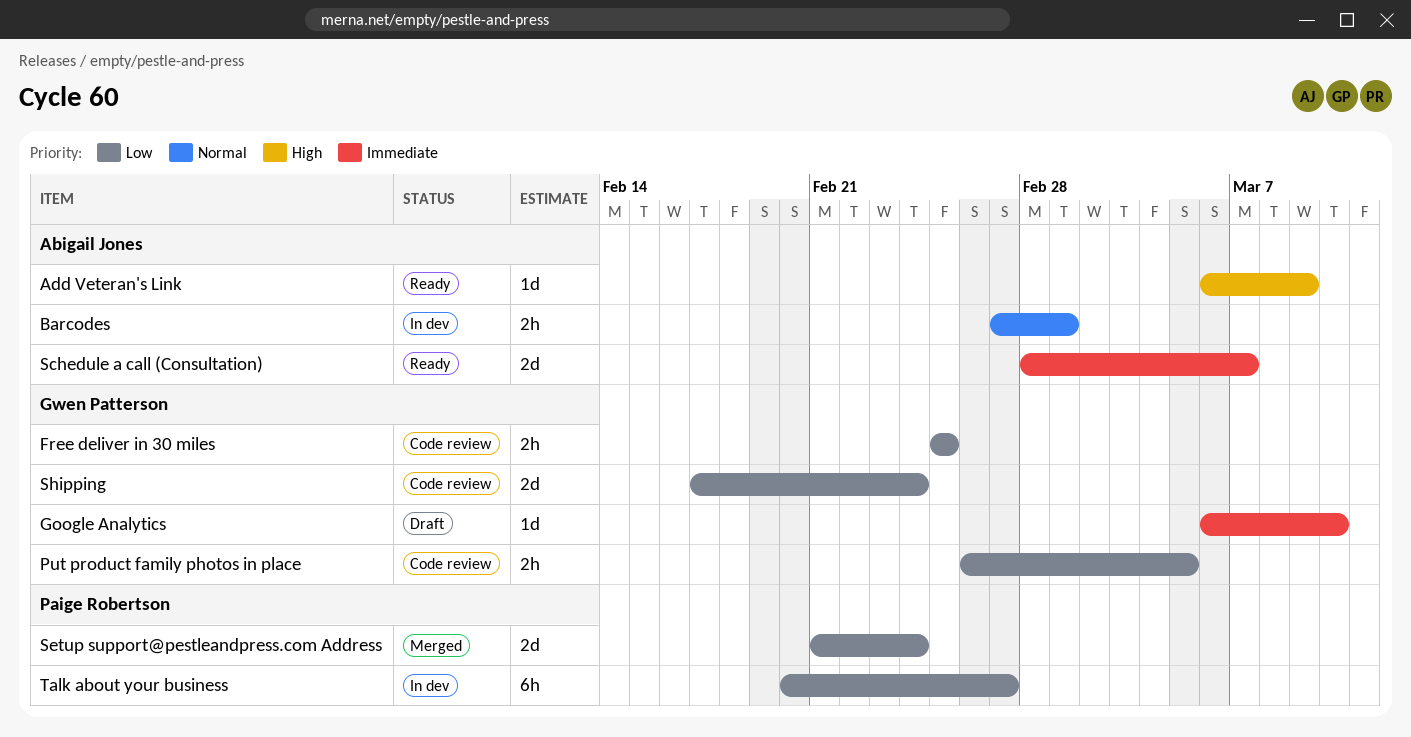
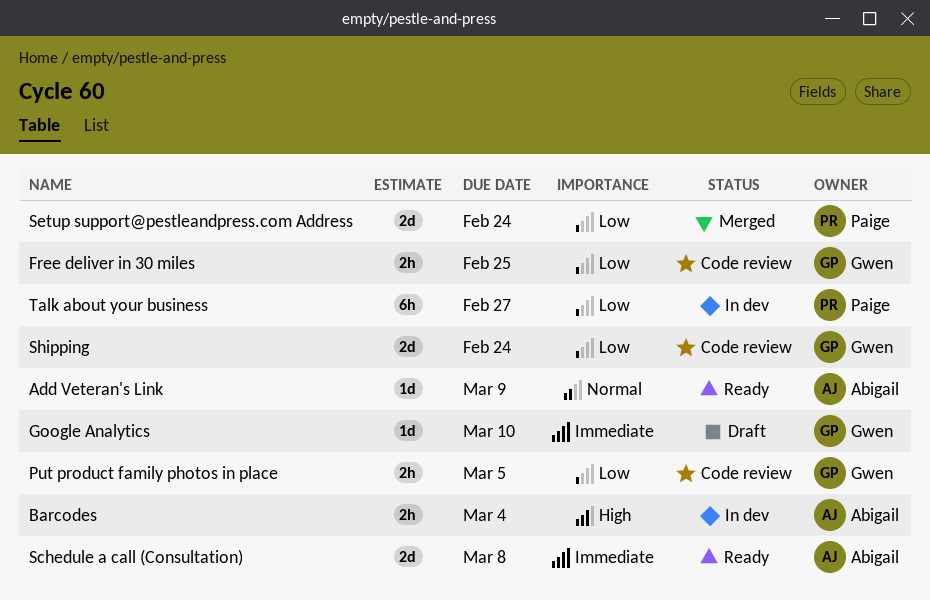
Add Veteran's Link, priority: High -> Normal
Barcodes, priority: Normal -> High
Barcodes, due: Mar 1 -> Mar 4
Schedule a call (Consultation), due: Mar 7 -> Mar 8

